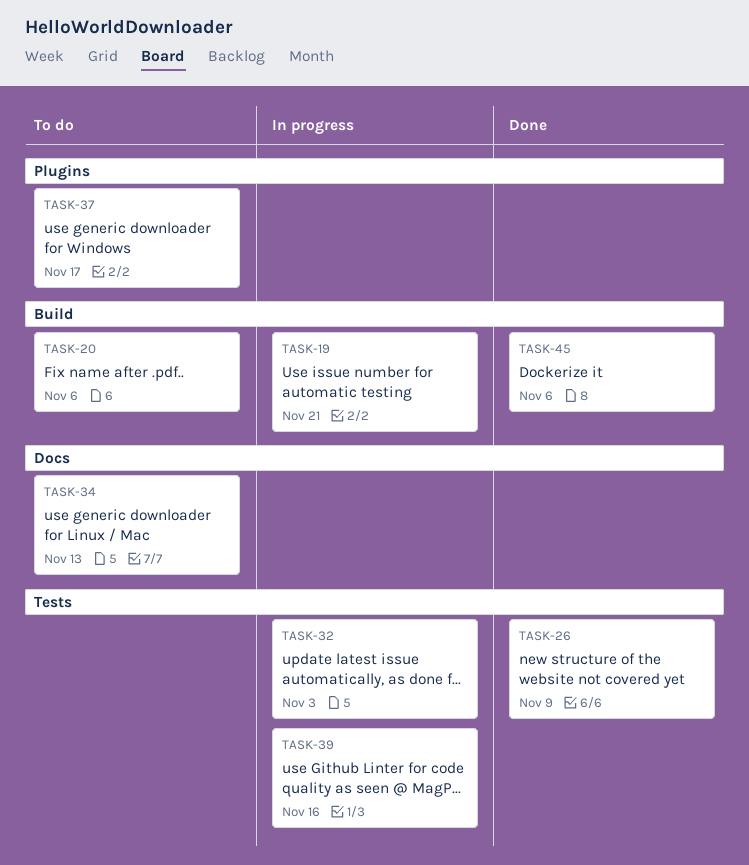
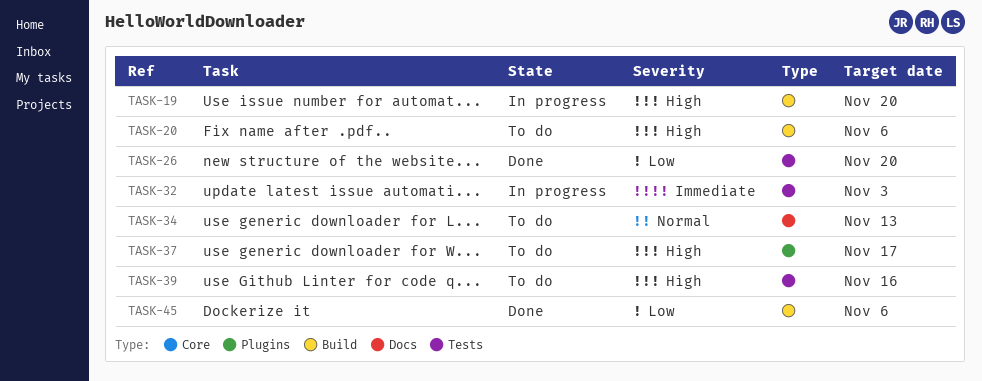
TASK-19, due: Nov 21 -> Nov 20
TASK-26, due: Nov 9 -> Nov 20
TASK-39, status: In progress -> To do

